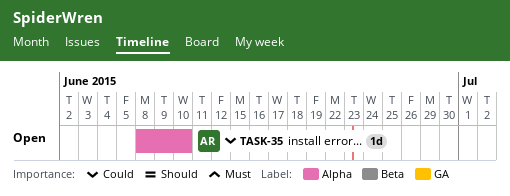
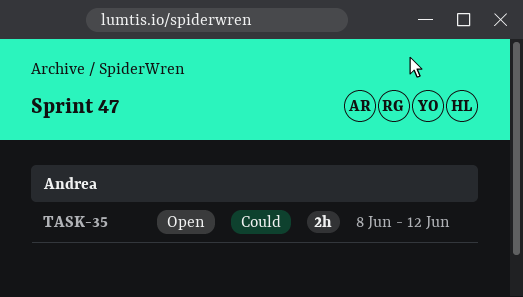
TASK-35, estimate: 1d -> 2h
TASK-35, due: Jun 10 -> Jun 12

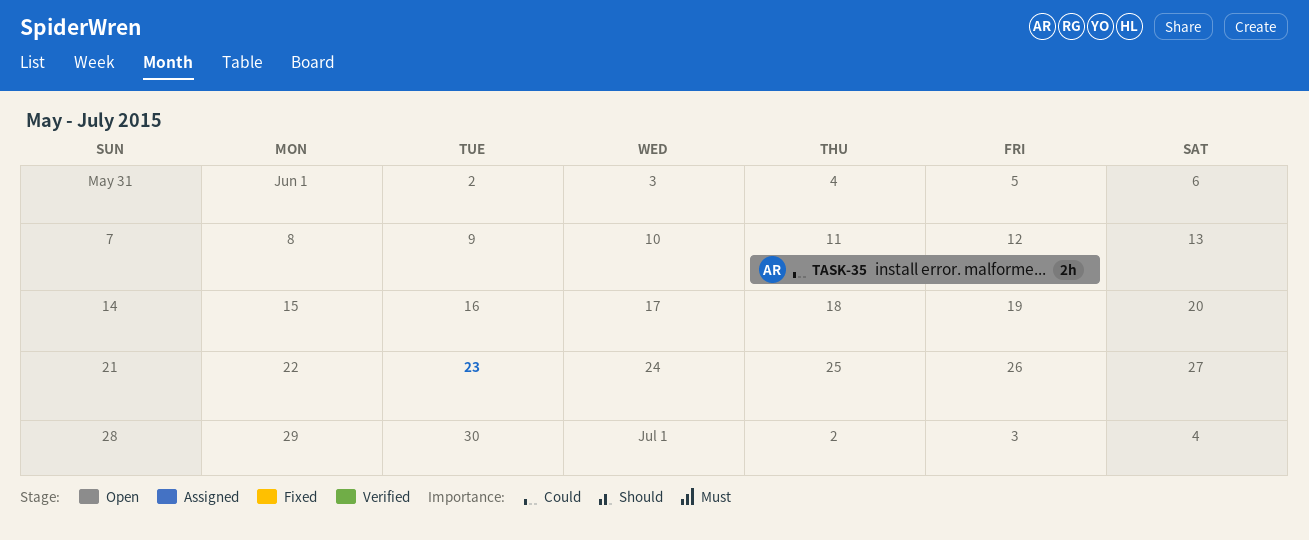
TASK-35, start: Jun 8 -> Jun 11

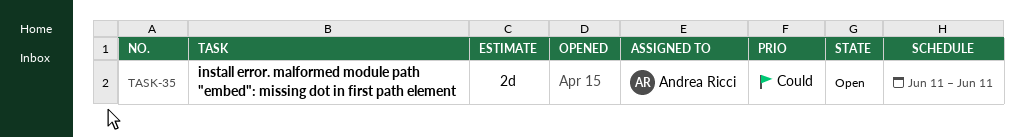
TASK-35, estimate: 2h -> 2d
TASK-35, due: Jun 12 -> Jun 11

